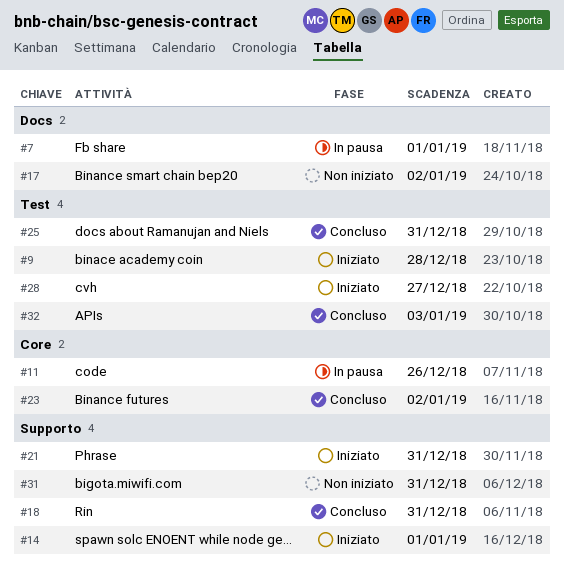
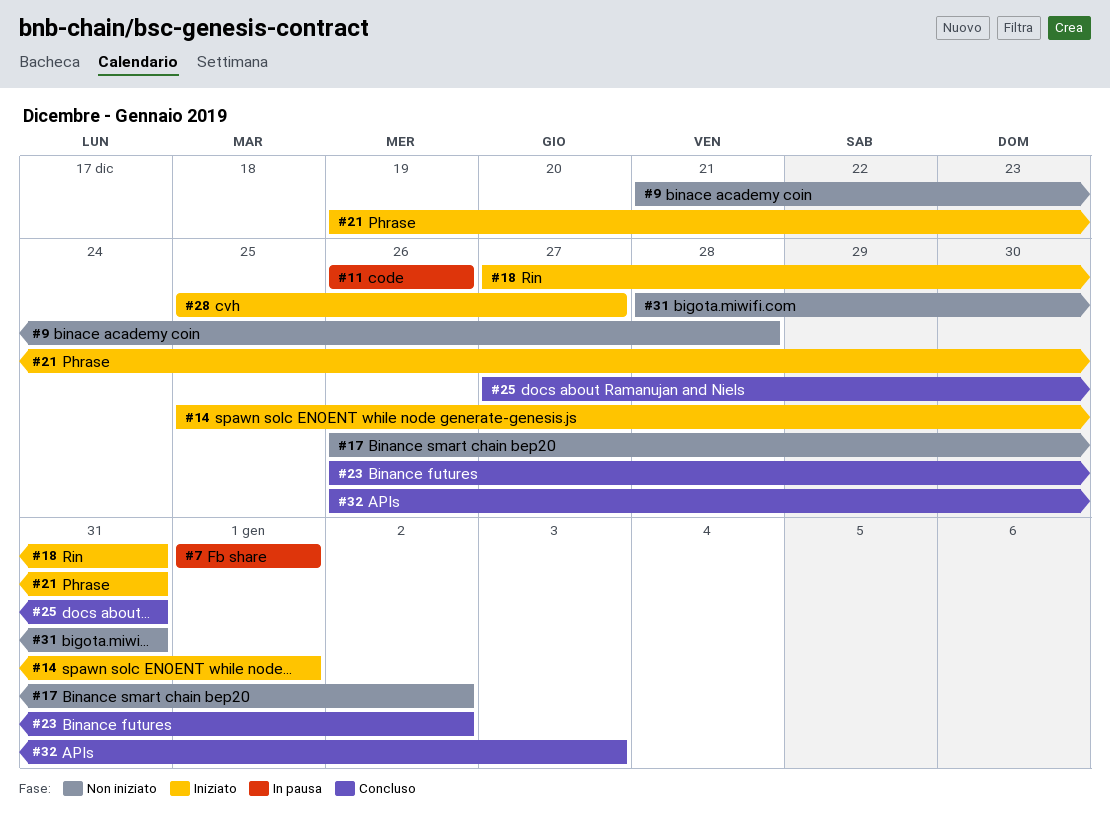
#9, status: Iniziato -> Non iniziato
#18, status: Concluso -> Iniziato

